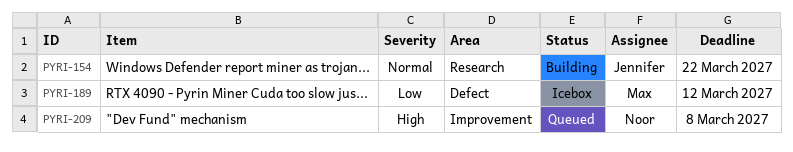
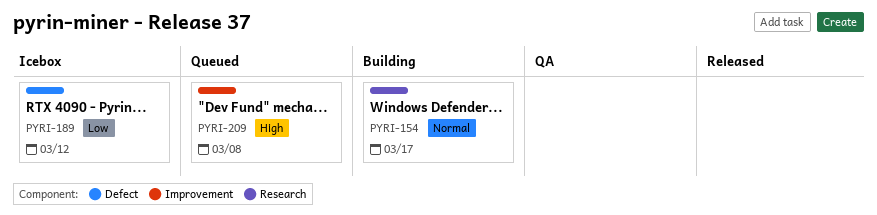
PYRI-154, due: Mar 22 -> Mar 17

